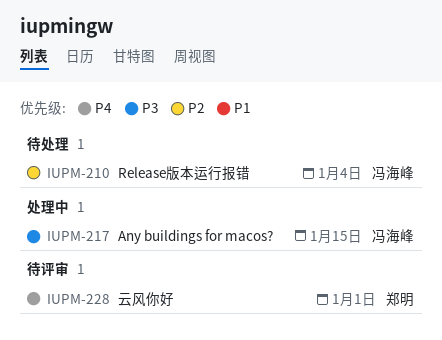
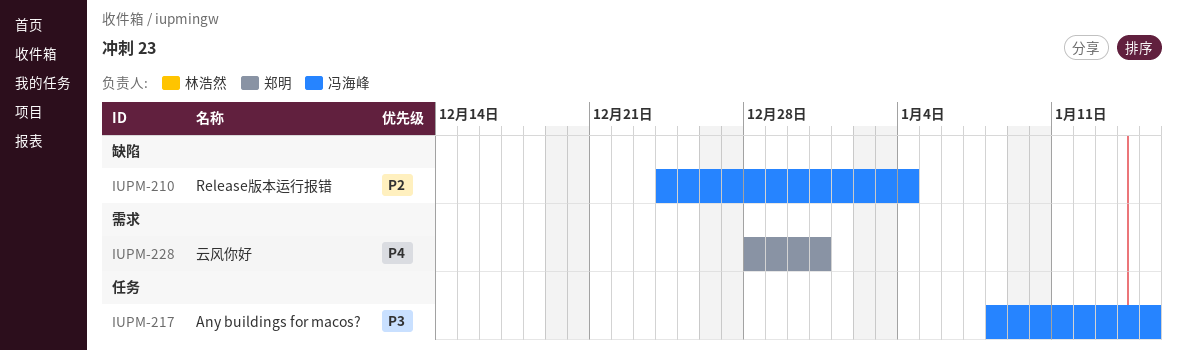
IUPM-228, due: Jan 1 -> Dec 31

